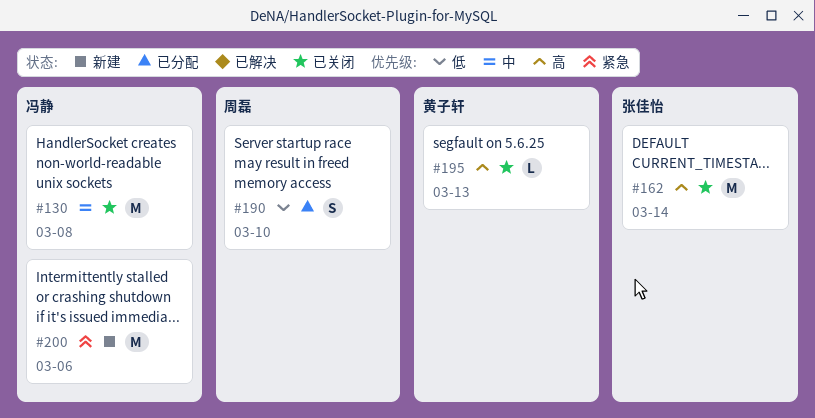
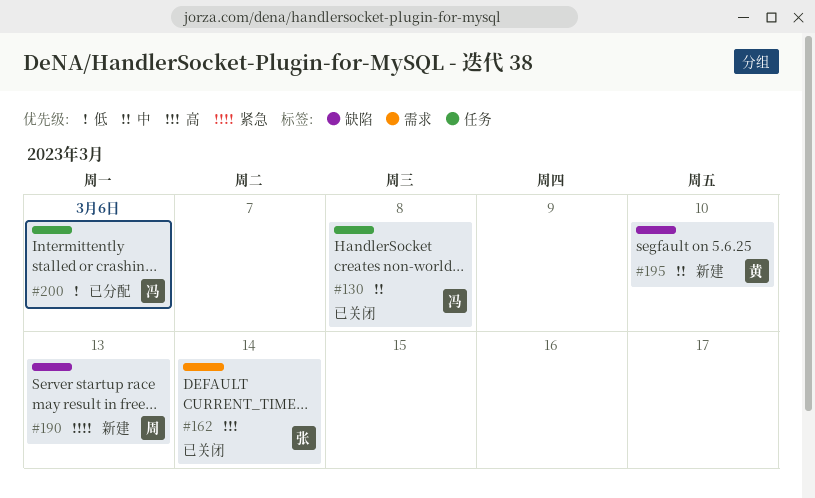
#190, status: 已分配 -> 新建
#190, priority: 低 -> 紧急
#190, due: Mar 10 -> Mar 13
#195, status: 已关闭 -> 新建
#195, priority: 高 -> 中
#195, due: Mar 13 -> Mar 10
#200, status: 新建 -> 已分配
#200, priority: 紧急 -> 低

